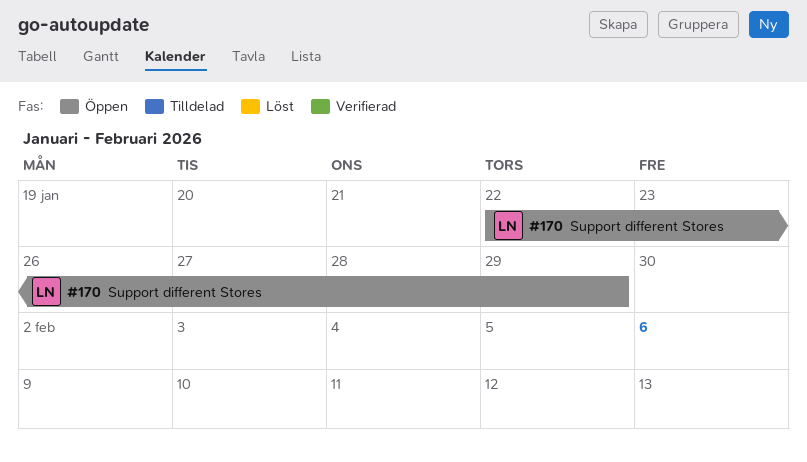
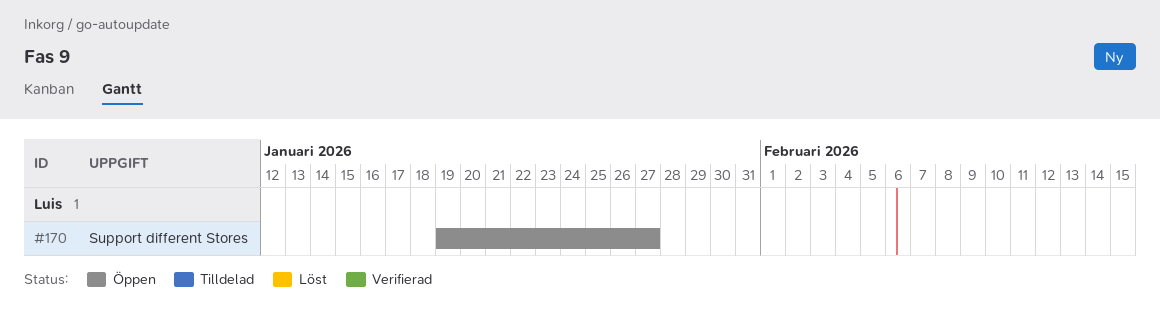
#170, start: Jan 22 -> Jan 19
#170, due: Jan 29 -> Jan 27

